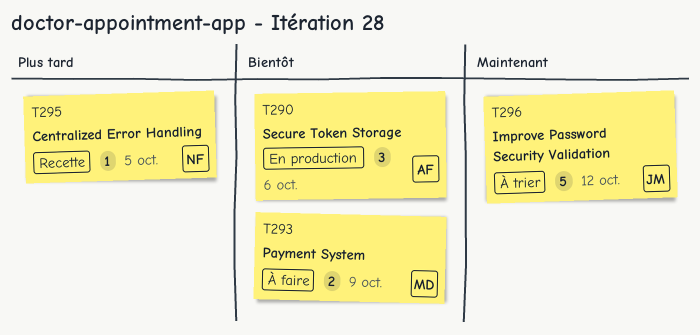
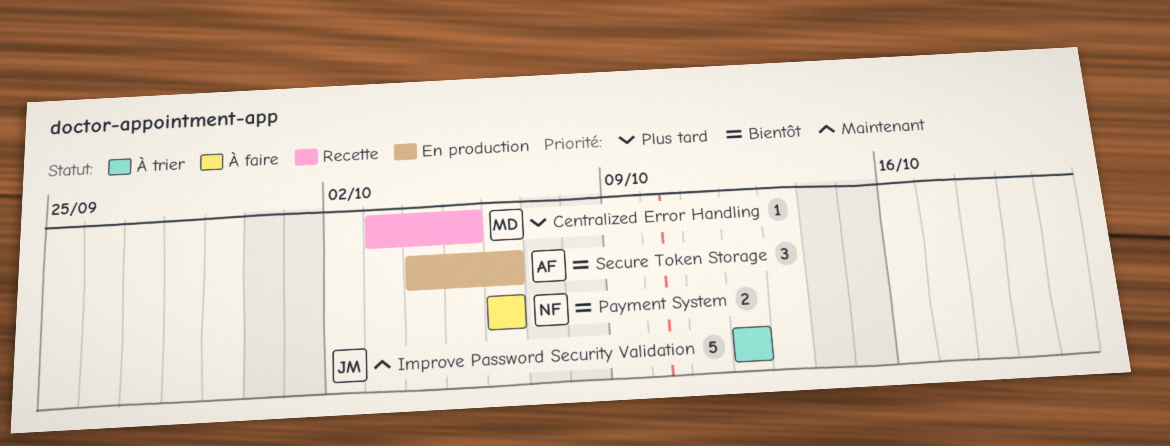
Centralized Error Handling, owner: NF -> MD
Payment System, owner: MD -> NF
Payment System, due: Oct 9 -> Oct 6

